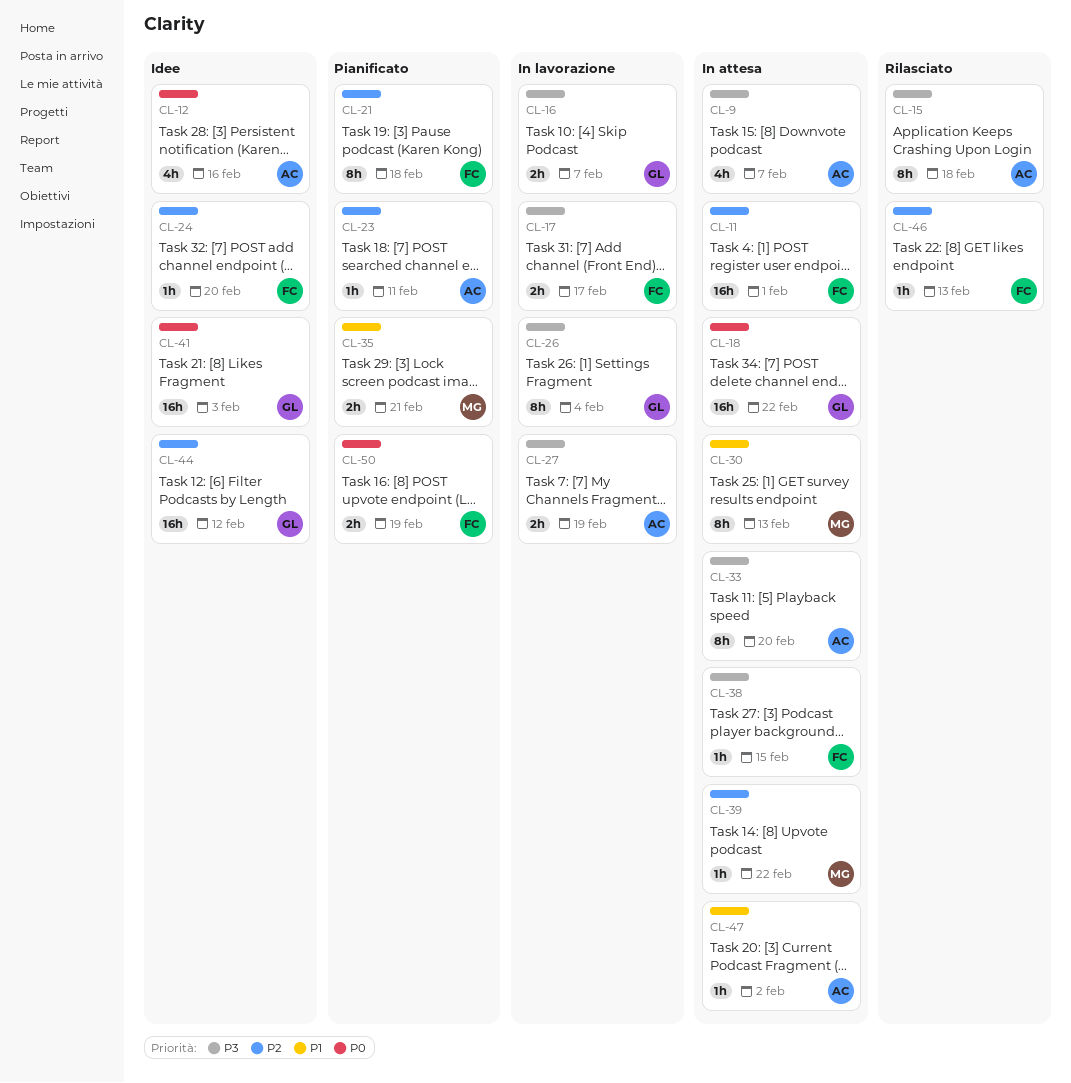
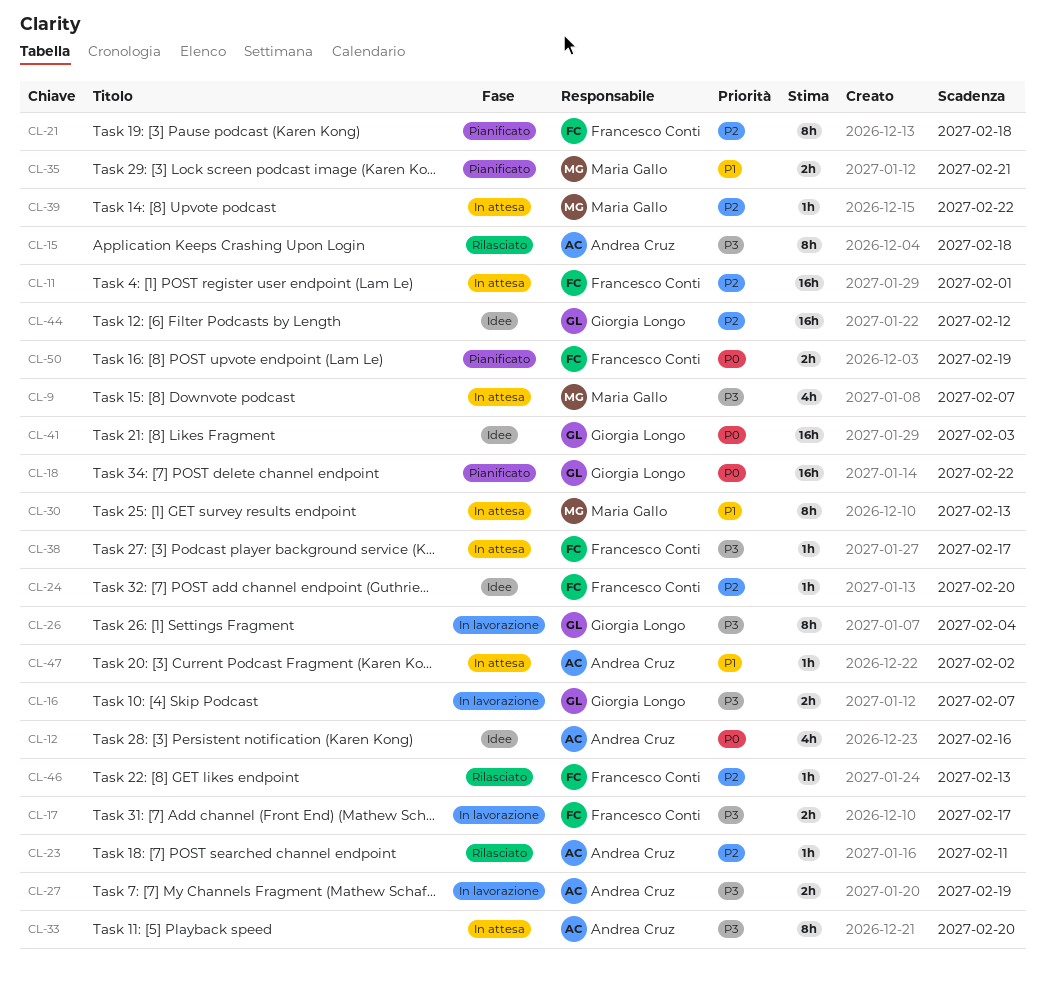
CL-9, owner: Andrea Cruz -> Maria Gallo
CL-18, status: In attesa -> Pianificato
CL-23, status: Pianificato -> Rilasciato
CL-38, due: Feb 15 -> Feb 17

